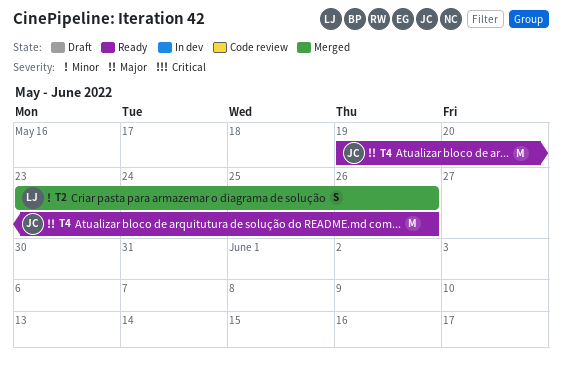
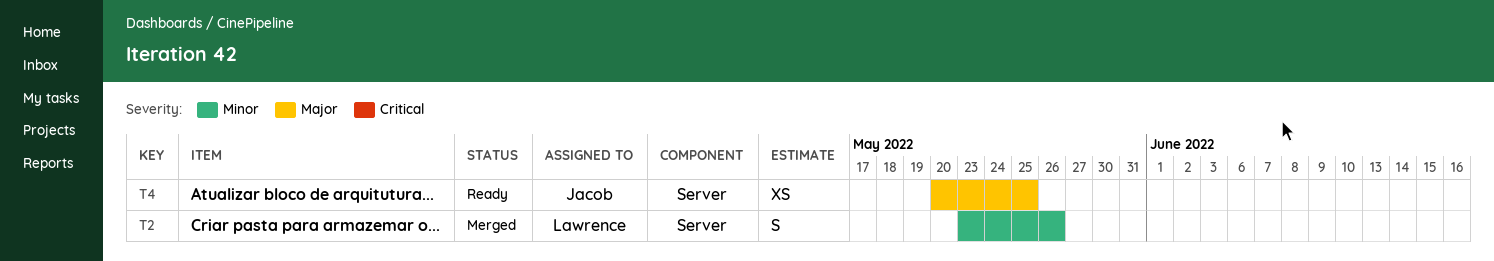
T4, estimate: M -> XS
T4, start: May 19 -> May 20
T4, due: May 26 -> May 25

